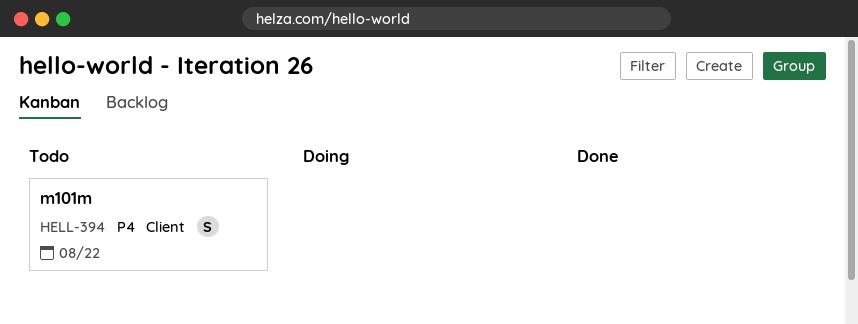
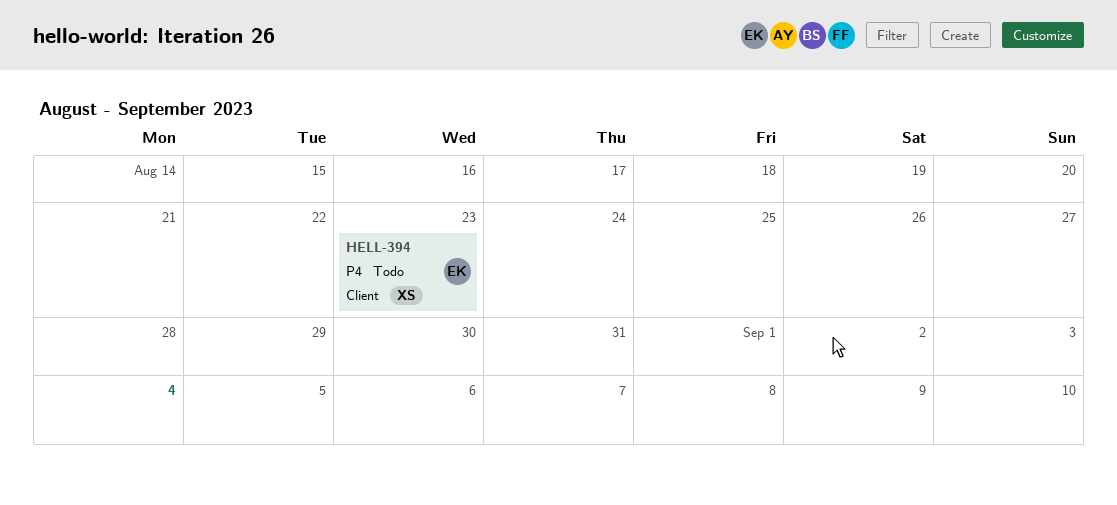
HELL-394, estimate: S -> XS
HELL-394, due: Aug 22 -> Aug 23

